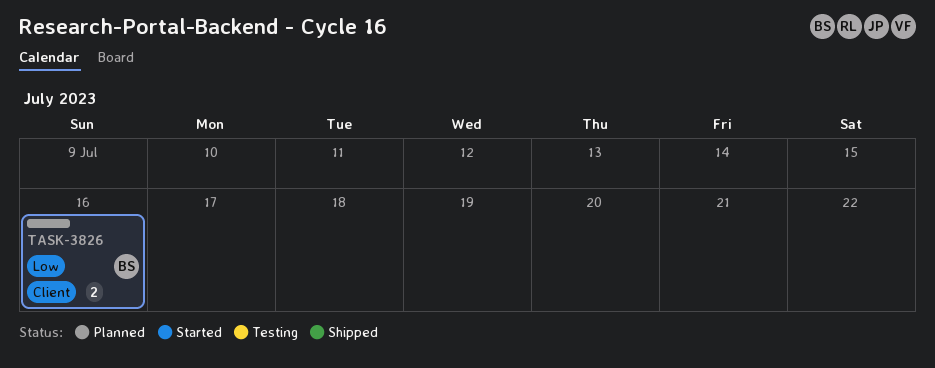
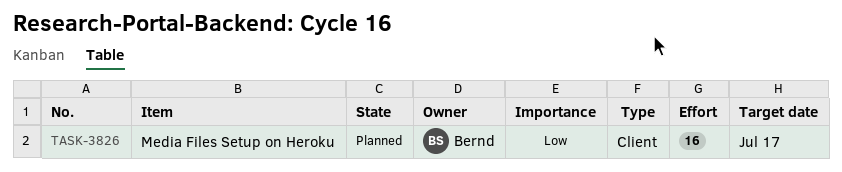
TASK-3826, estimate: 2 -> 16
TASK-3826, due: Jul 16 -> Jul 17

